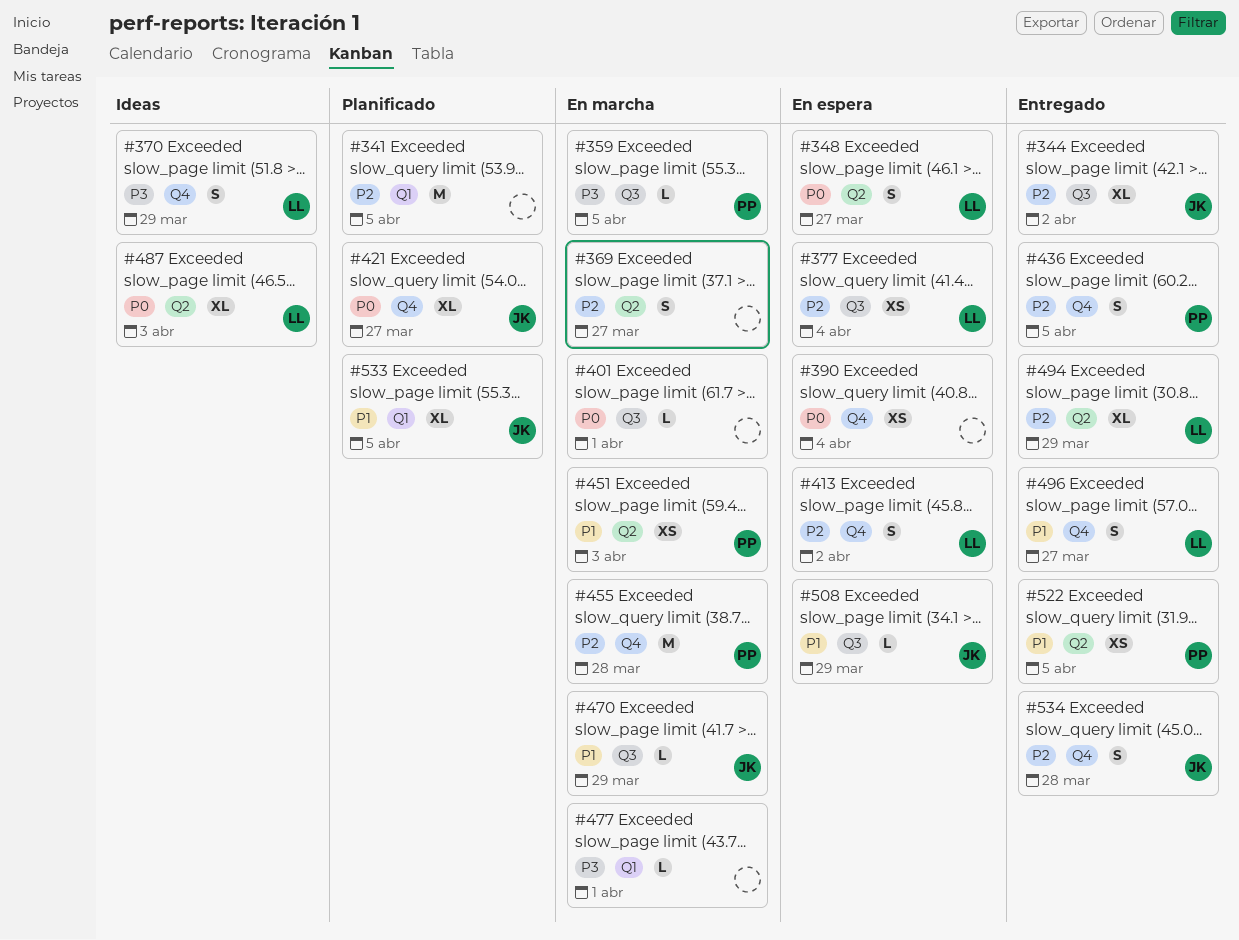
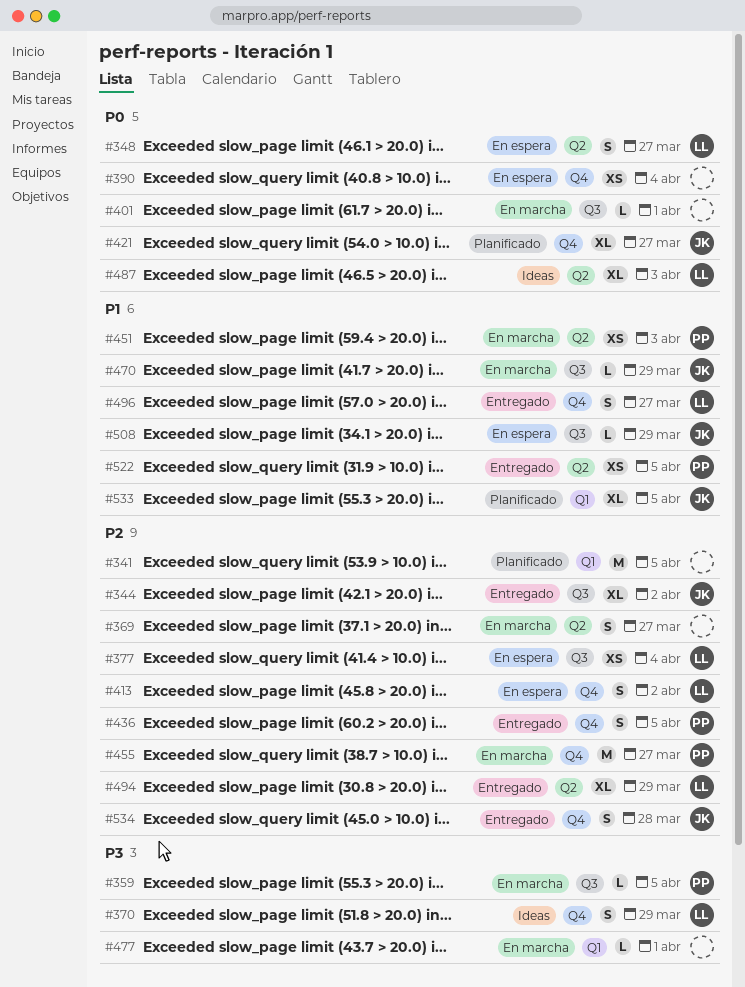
#455, due: Mar 28 -> Mar 27

